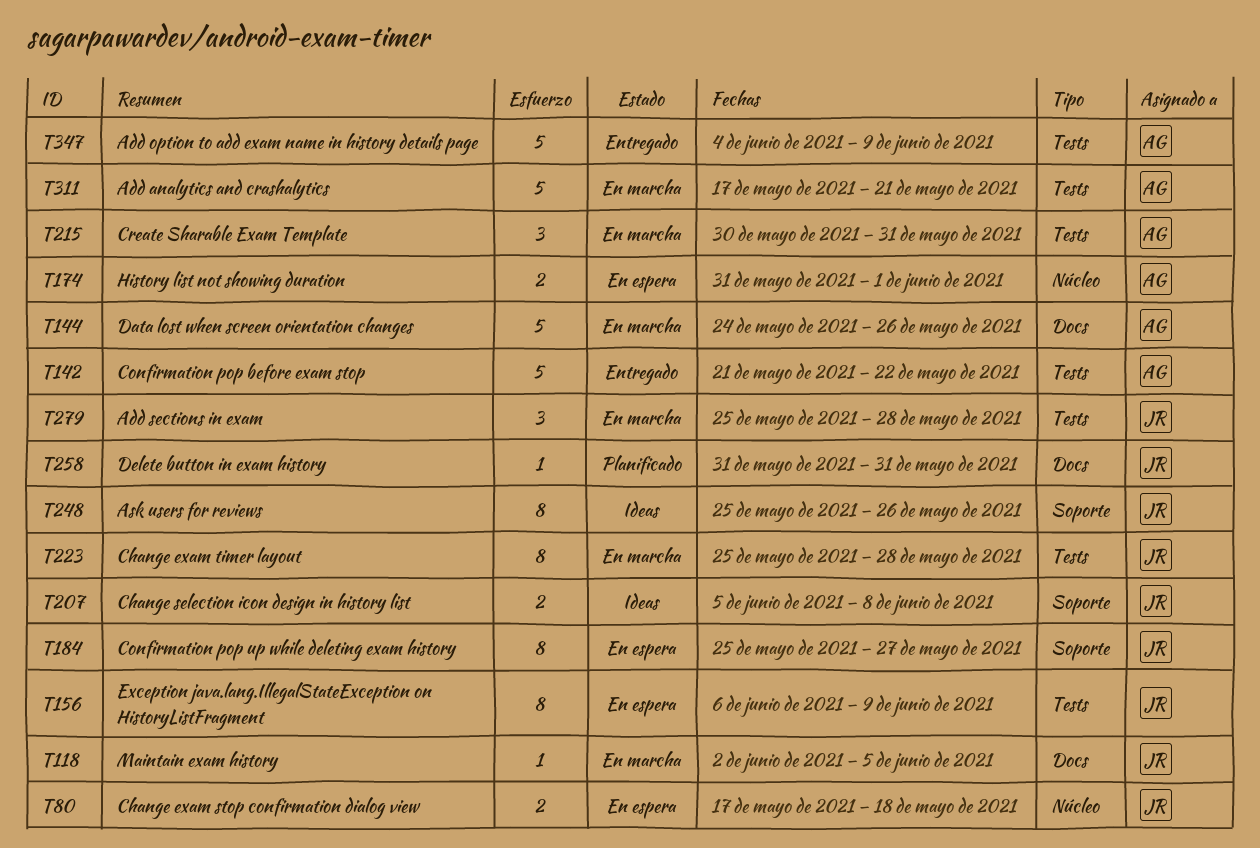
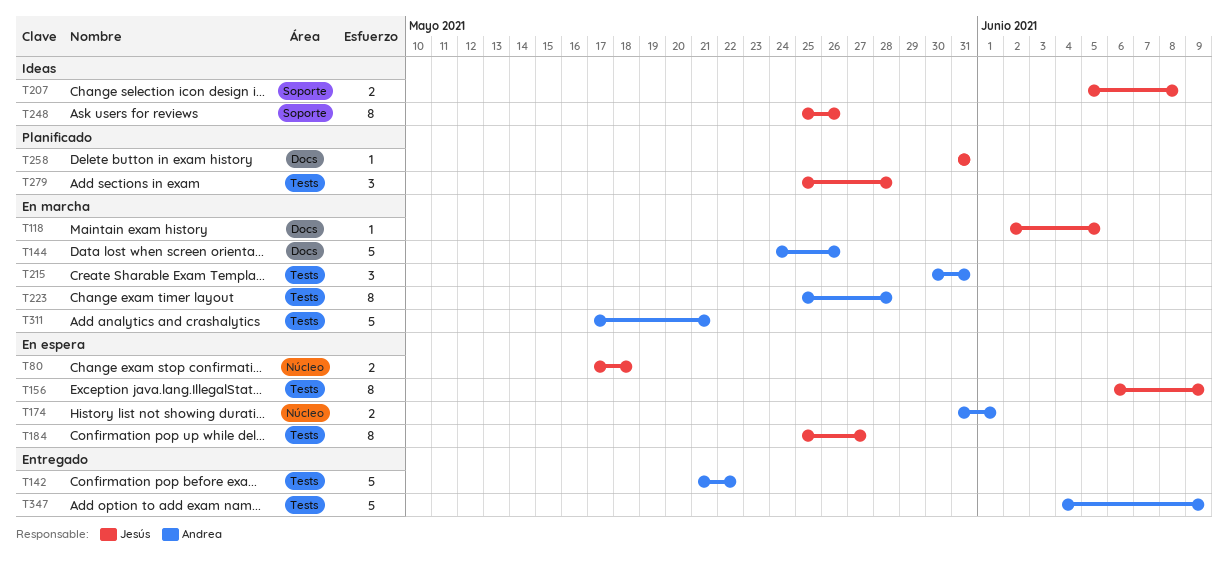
T184, label: Soporte -> Tests
T223, owner: Jesús -> Andrea
T279, status: En marcha -> Planificado

